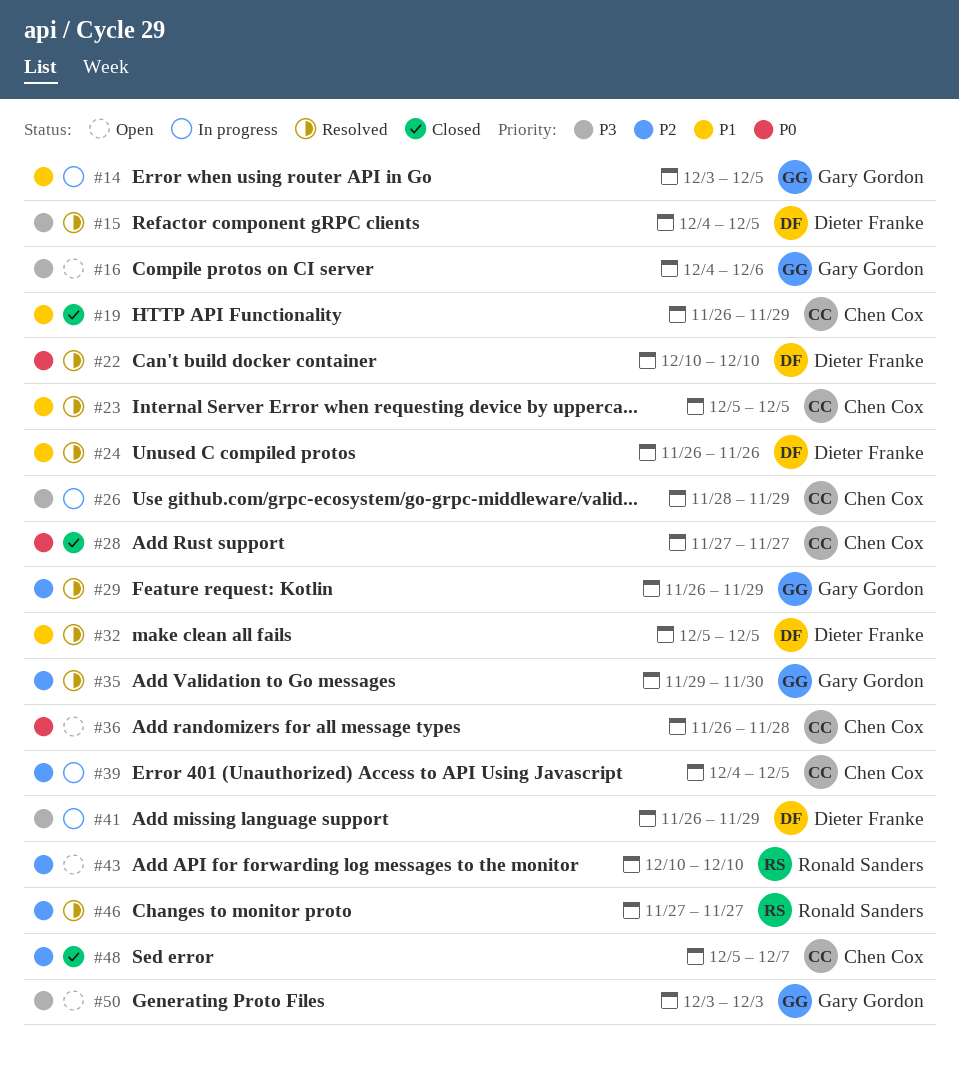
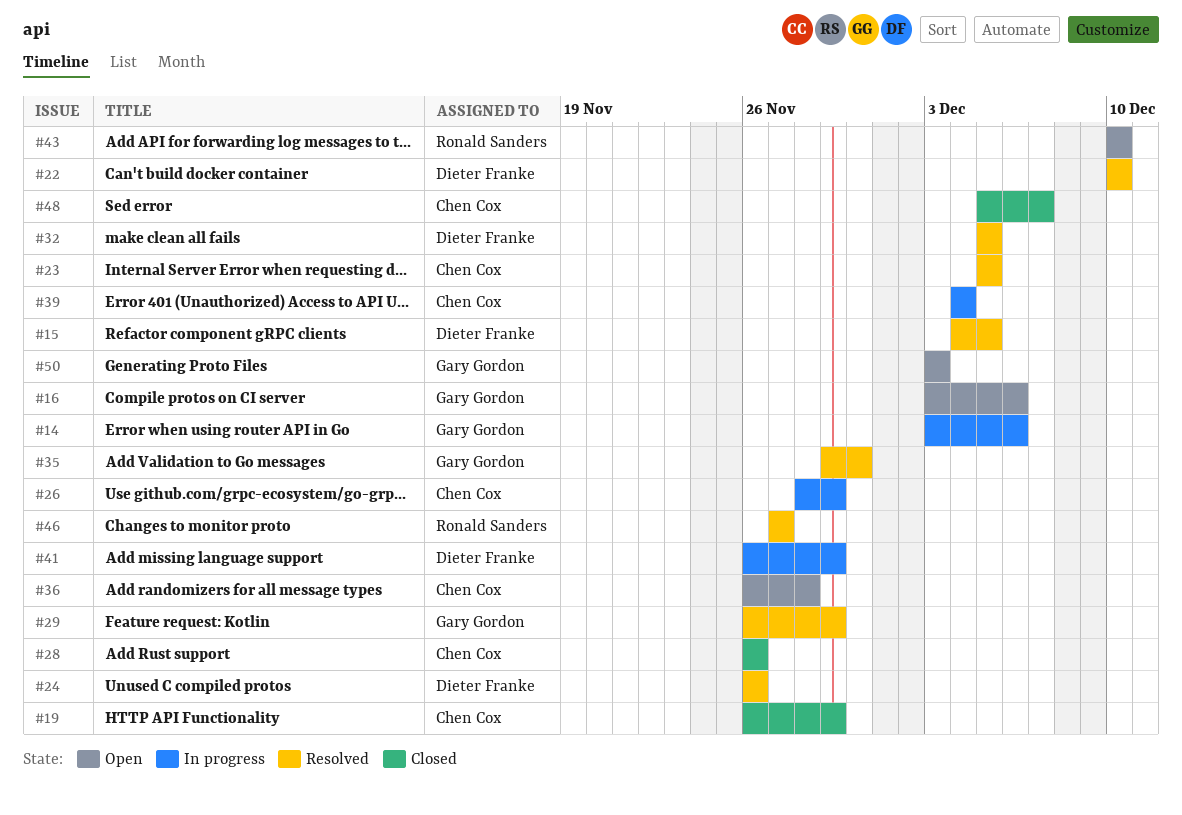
#14, due: Dec 5 -> Dec 6
#16, start: Dec 4 -> Dec 3
#28, start: Nov 27 -> Nov 26
#28, due: Nov 27 -> Nov 26
#39, due: Dec 5 -> Dec 4

